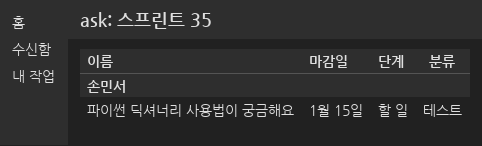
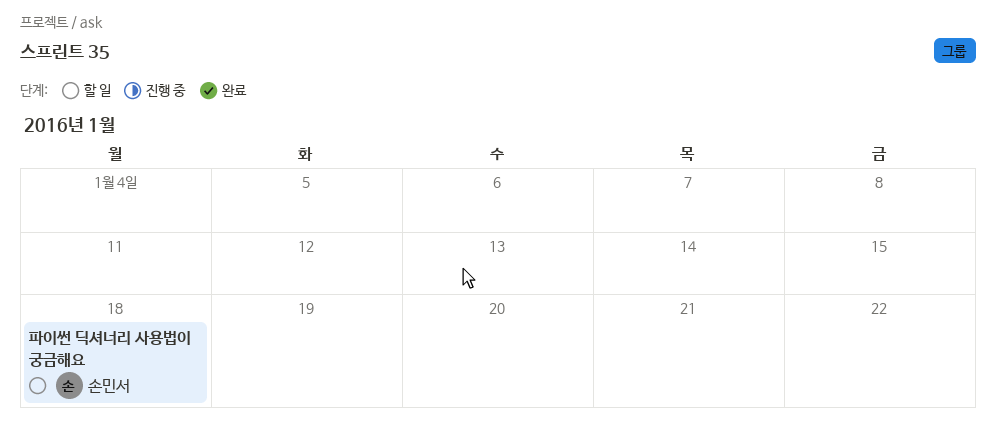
파이썬 딕셔너리 사용법이 궁금해요, due: Jan 15 -> Jan 18

